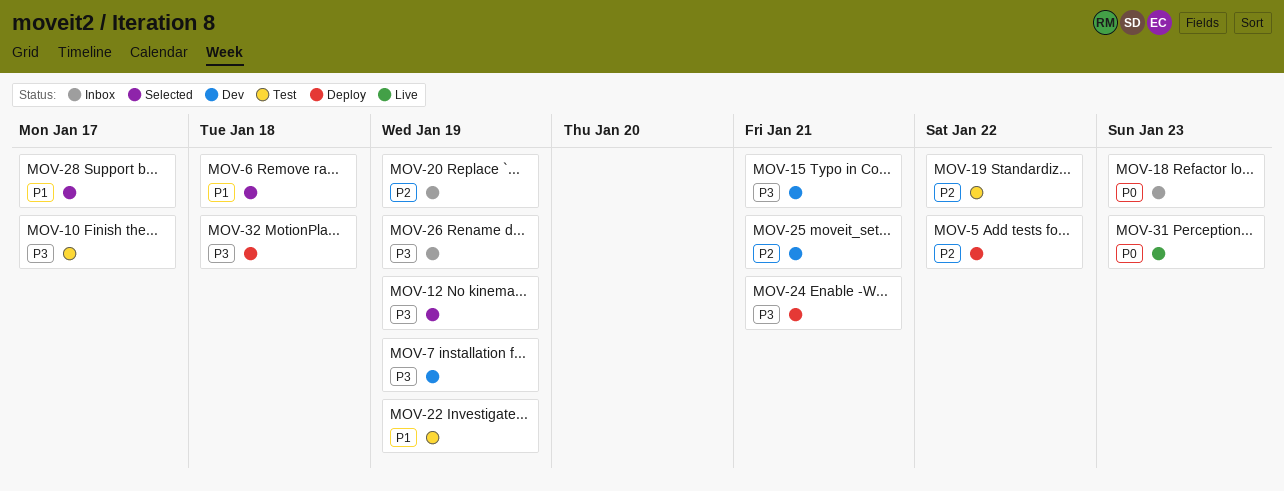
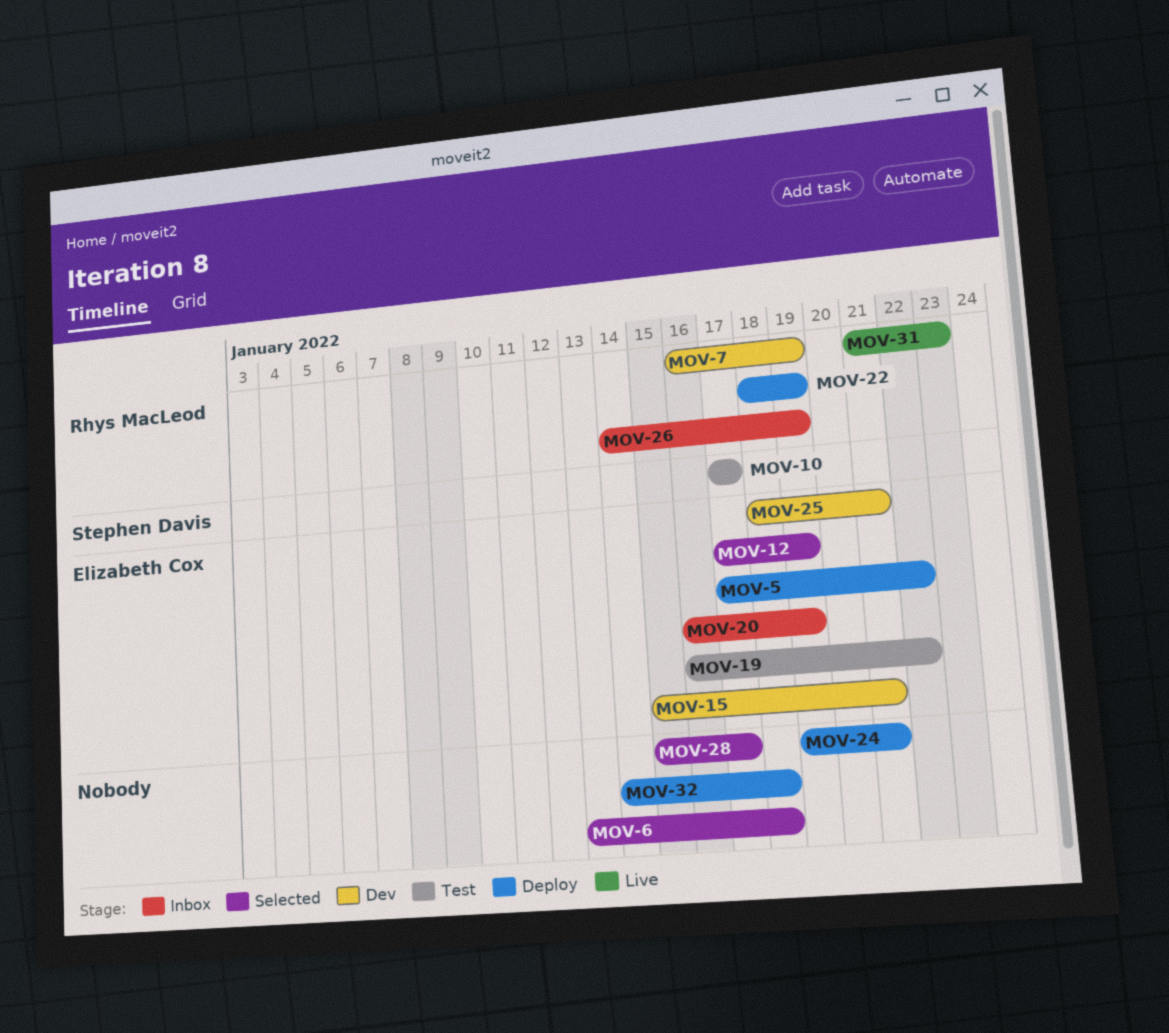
MOV-18: present -> none
MOV-22, status: Test -> Deploy

